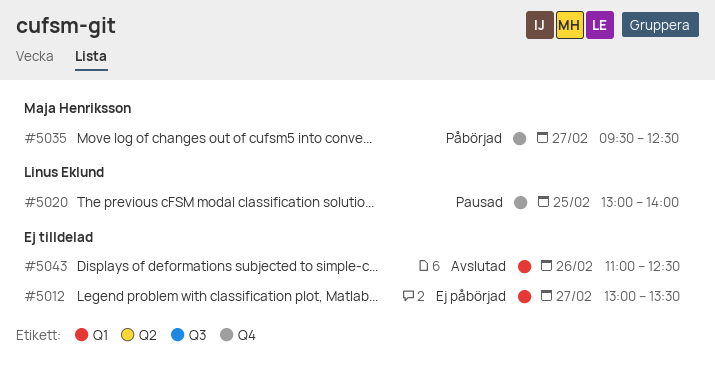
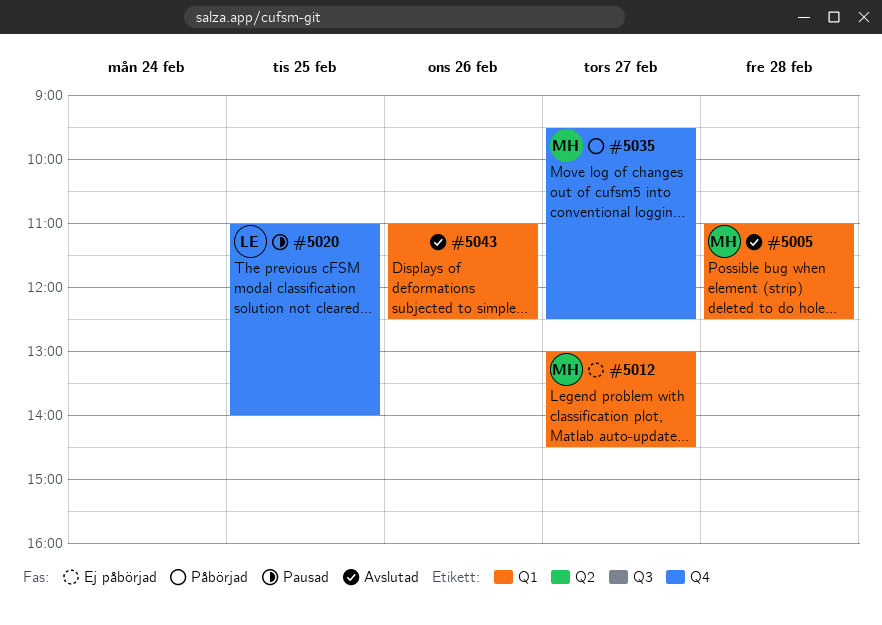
#5005: none -> present
#5012, owner: none -> Maja Henriksson
#5012, ends: 13:30 -> 14:30
#5020, begins: 13:00 -> 11:00

